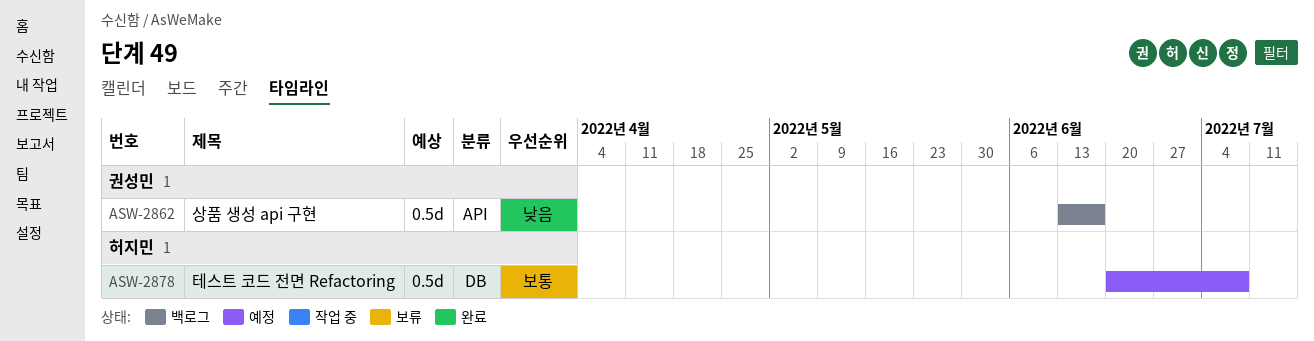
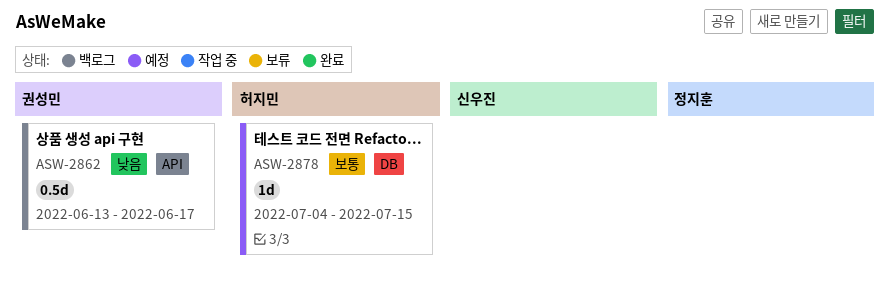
ASW-2878, estimate: 0.5d -> 1d
ASW-2878, start: Jun 20 -> Jul 4
ASW-2878, due: Jul 8 -> Jul 15

